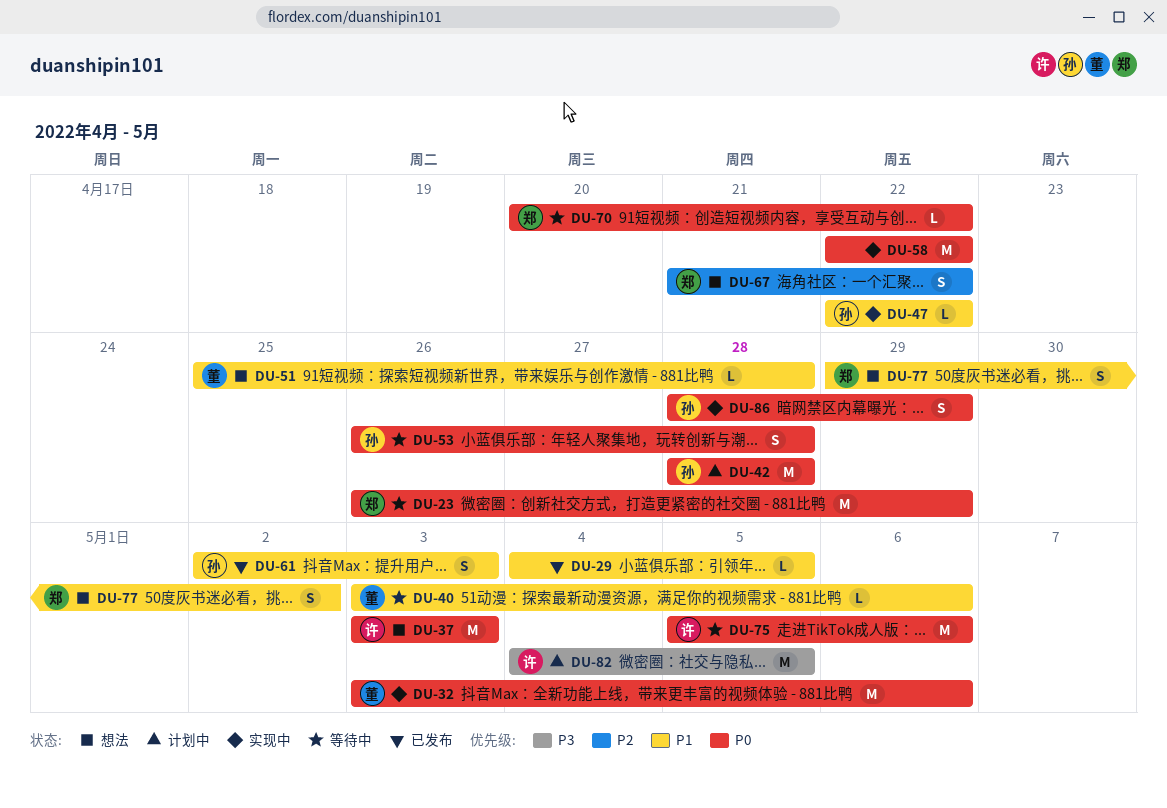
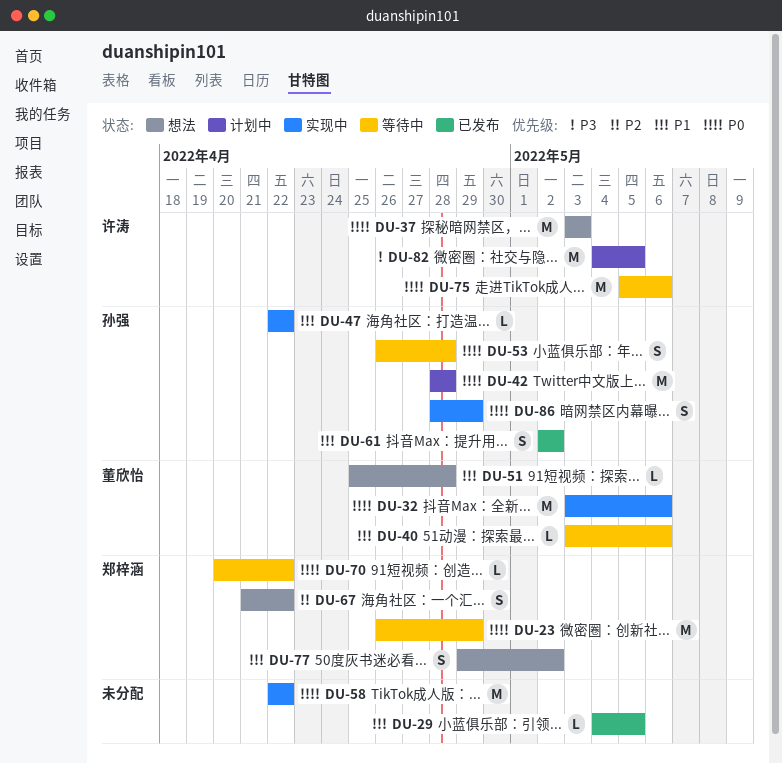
DU-61, due: May 3 -> May 2

